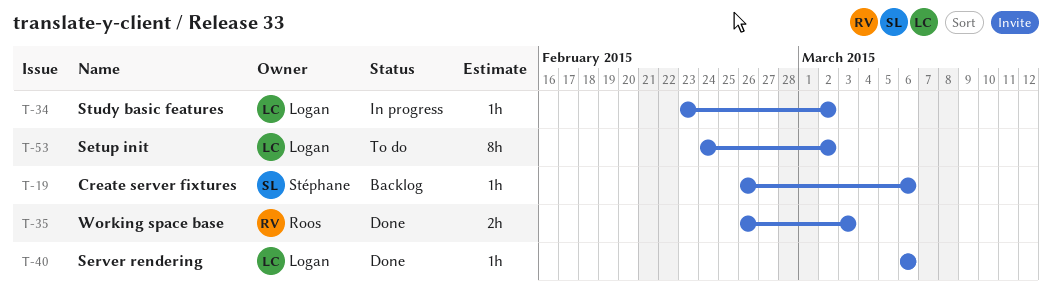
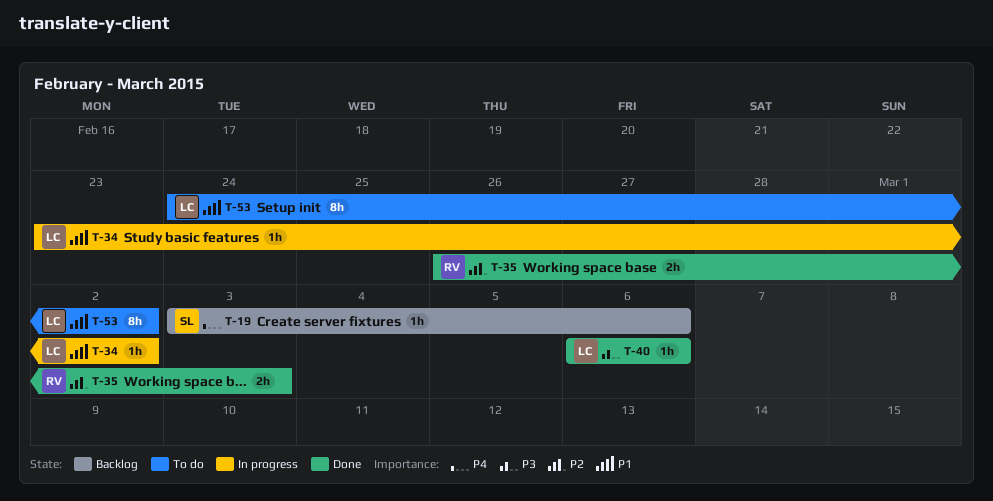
T-19, start: Feb 26 -> Mar 3

